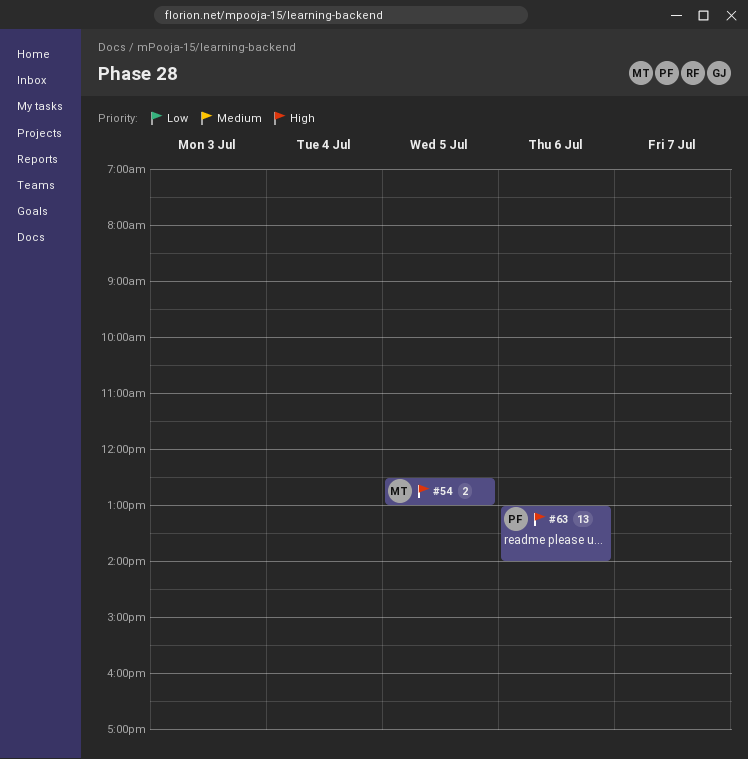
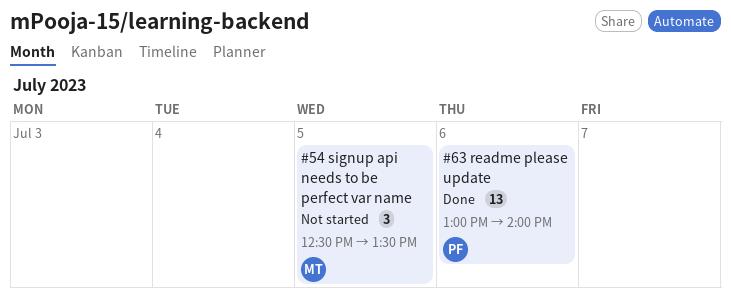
#54, estimate: 2 -> 3
#54, ends: 13:00 -> 13:30

